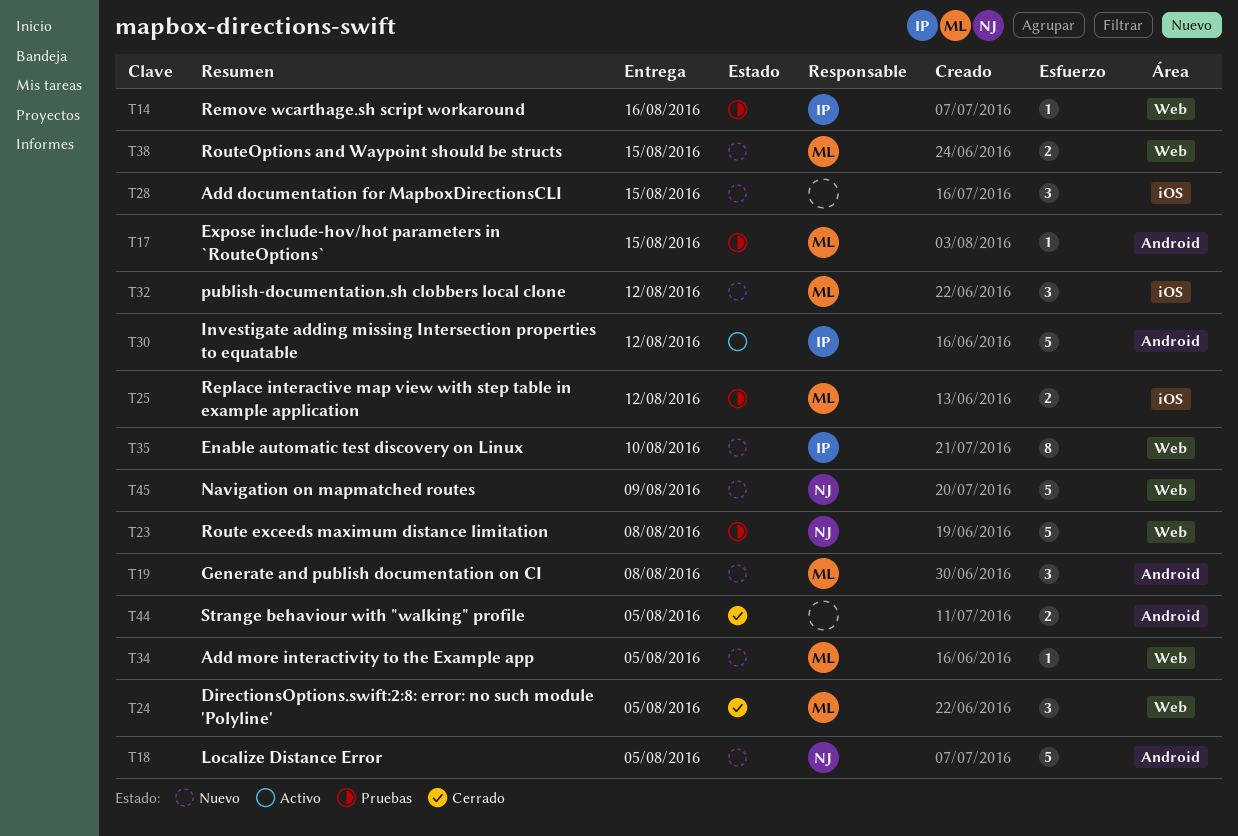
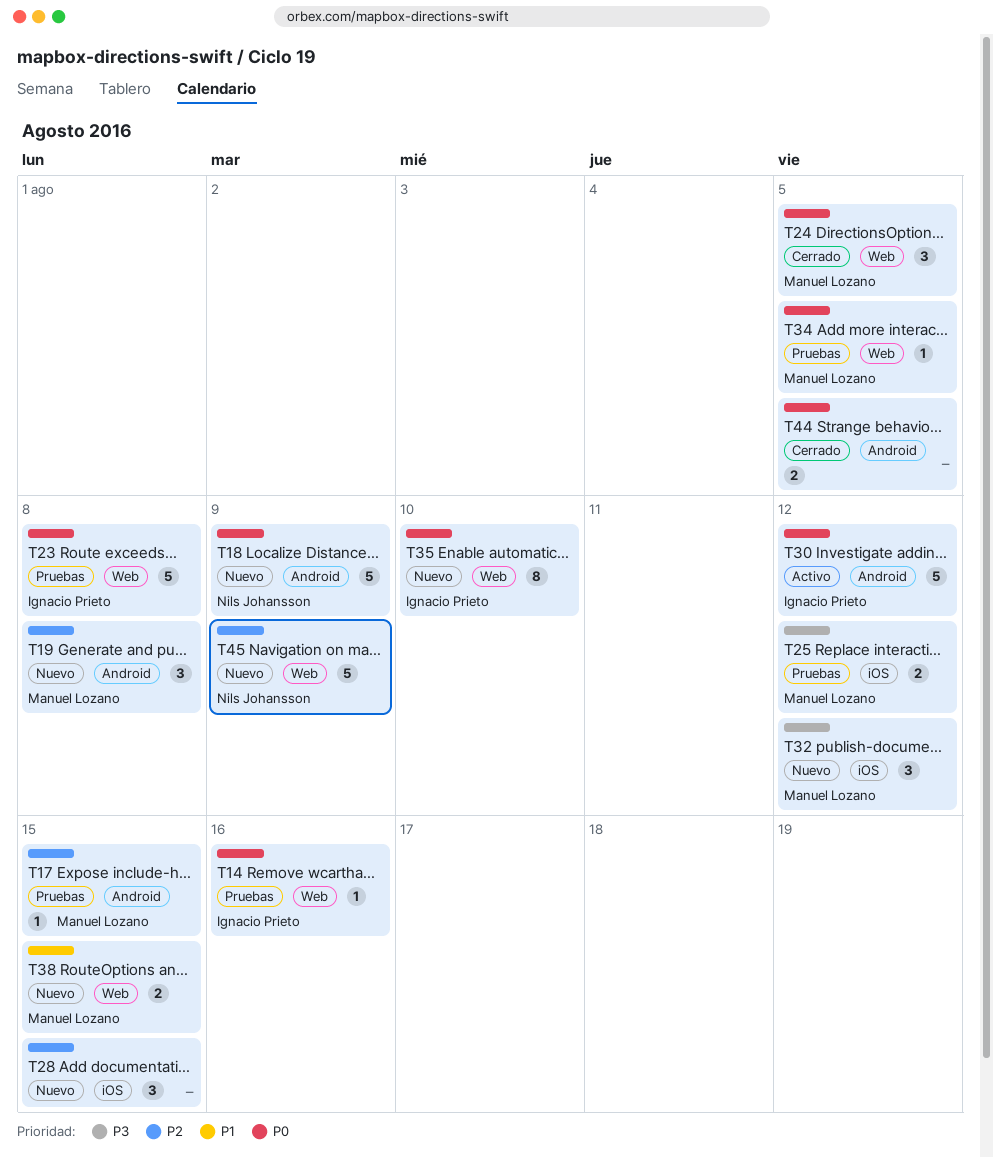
T18, due: Aug 5 -> Aug 9
T23, owner: Nils Johansson -> Ignacio Prieto
T34, status: Nuevo -> Pruebas

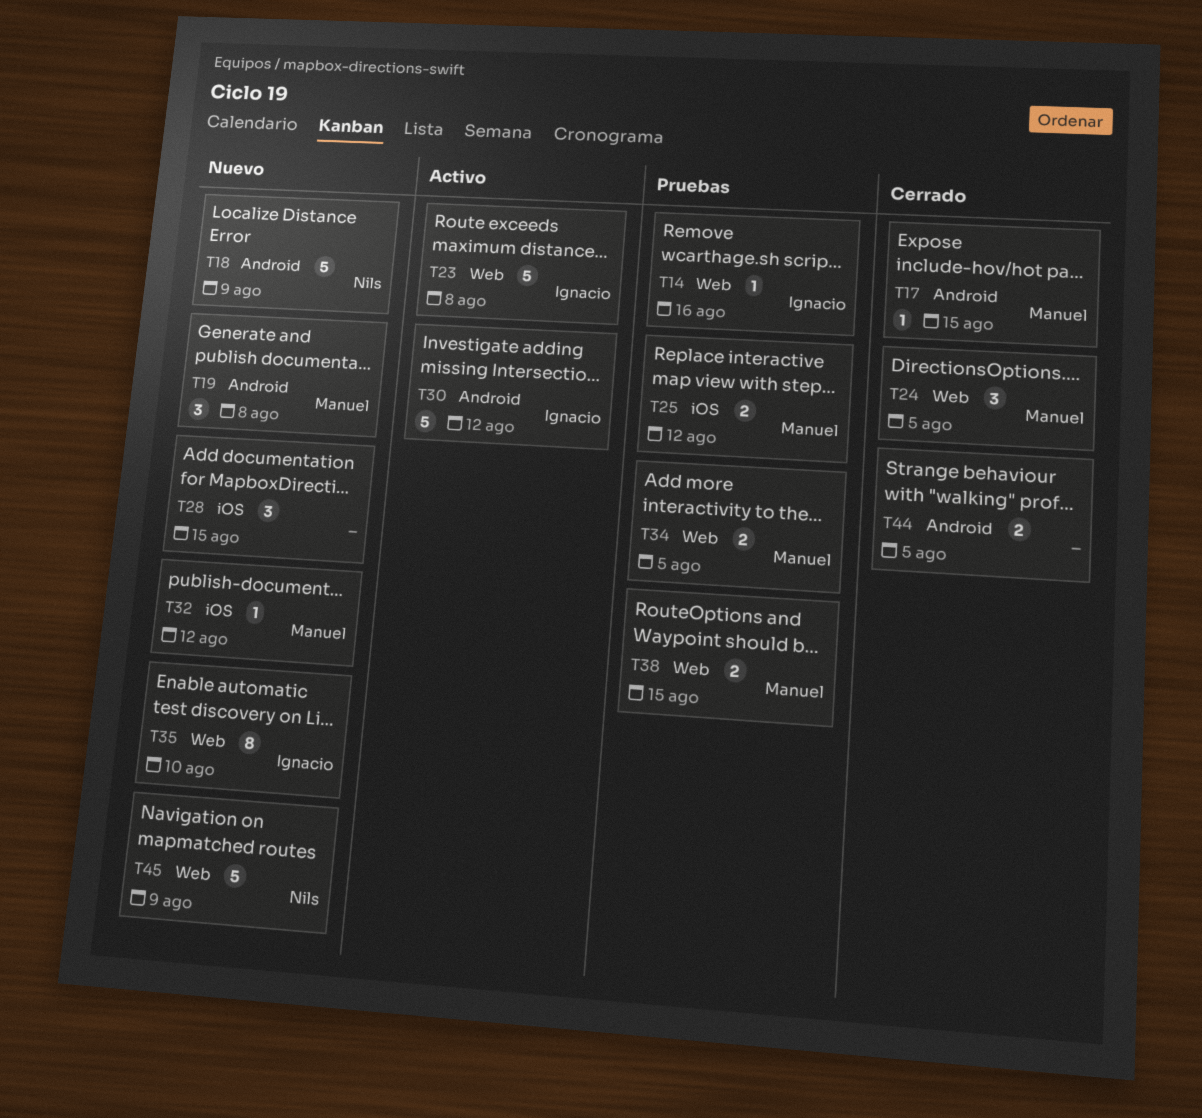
T17, status: Pruebas -> Cerrado
T23, status: Pruebas -> Activo
T32, estimate: 3 -> 1
T34, estimate: 1 -> 2
T38, status: Nuevo -> Pruebas

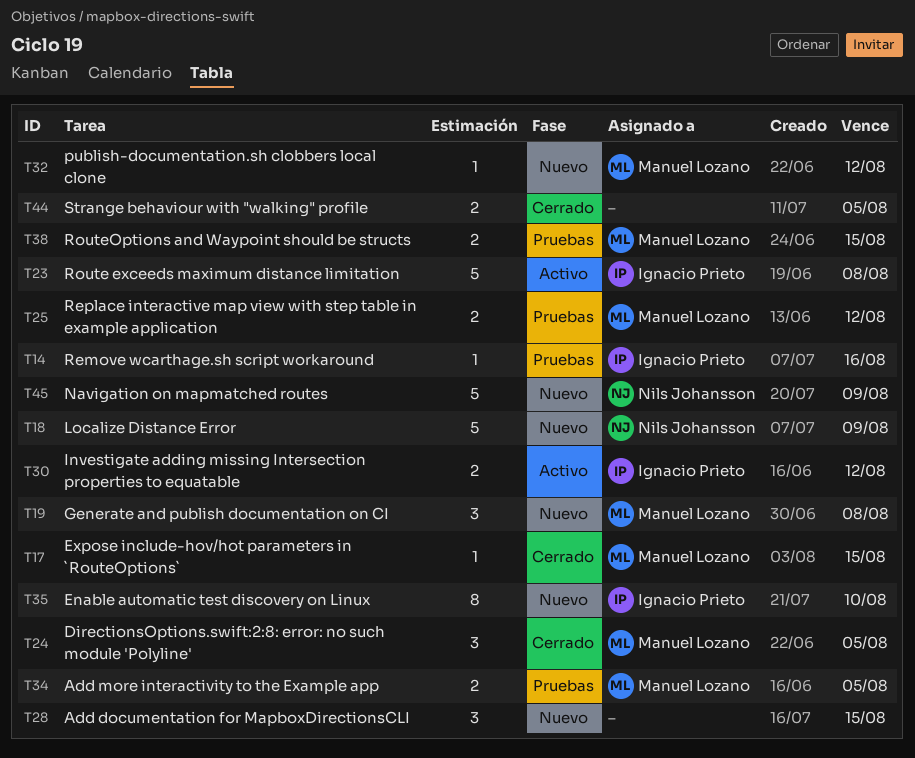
T30, estimate: 5 -> 2

